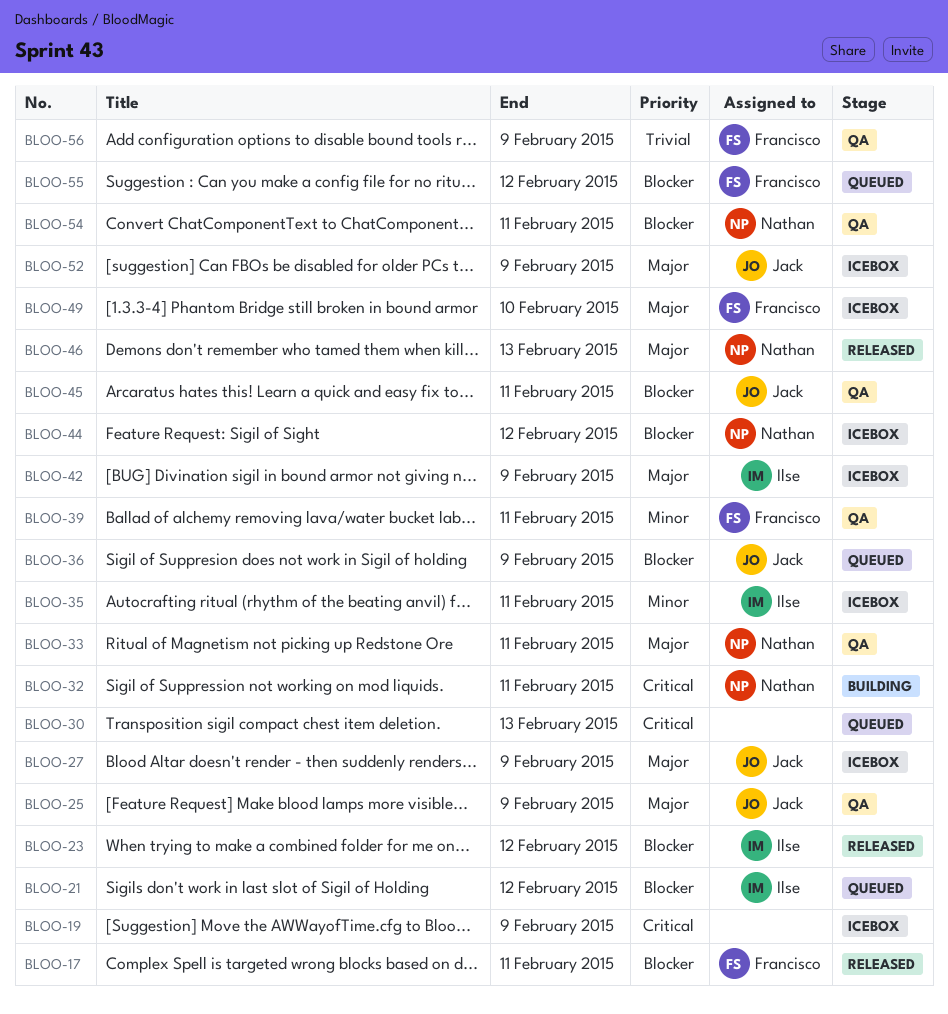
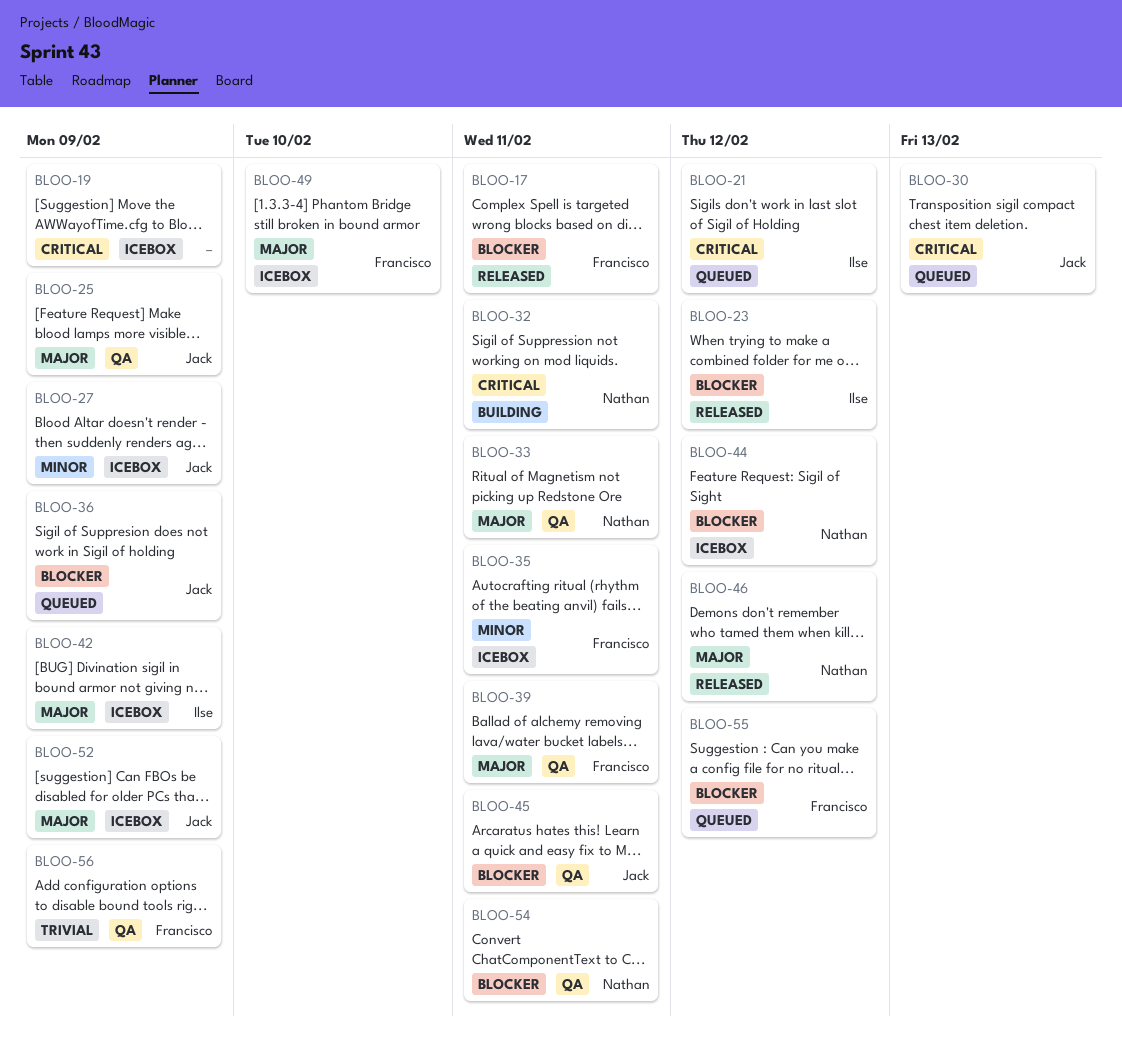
BLOO-21, priority: Blocker -> Critical
BLOO-27, priority: Major -> Minor
BLOO-30, owner: none -> Jack
BLOO-35, owner: Ilse -> Francisco
BLOO-39, priority: Minor -> Major
BLOO-46, due: Feb 13 -> Feb 12

